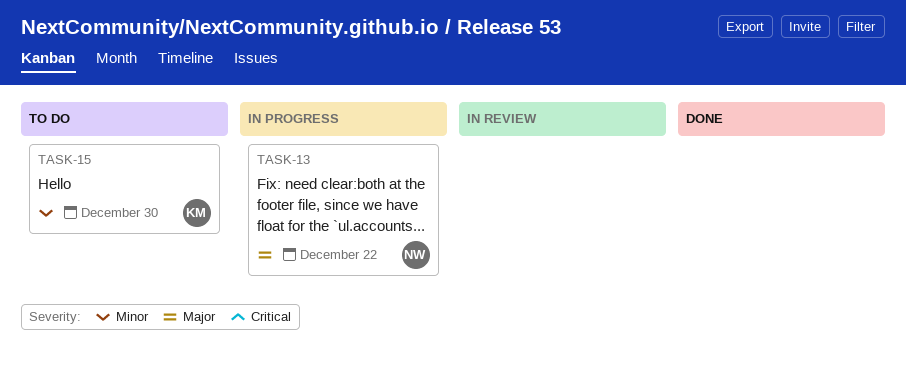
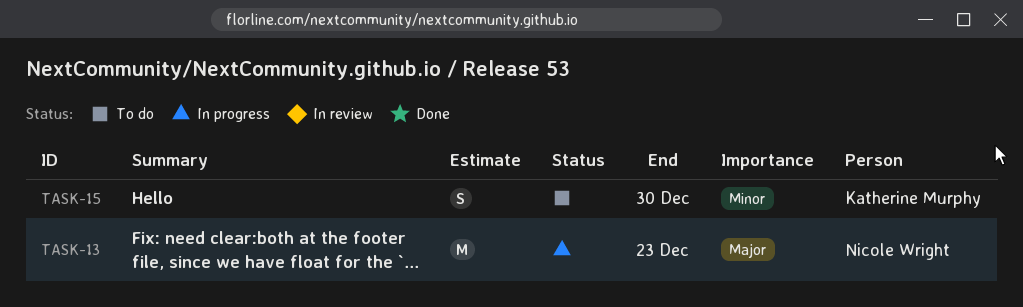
TASK-13, due: Dec 22 -> Dec 23

